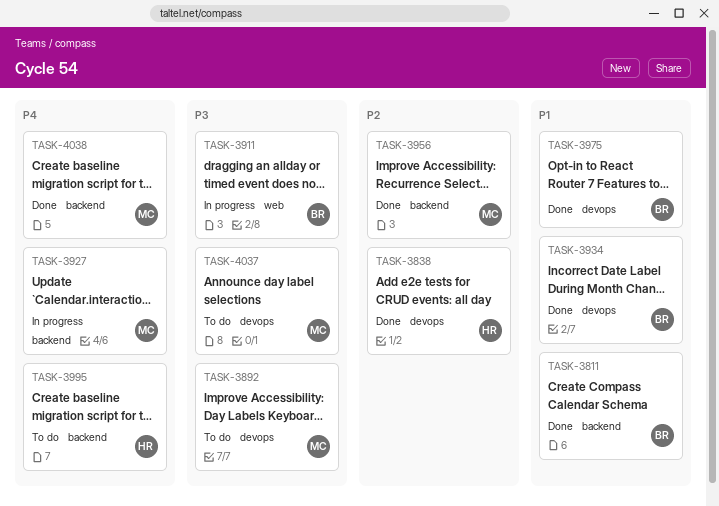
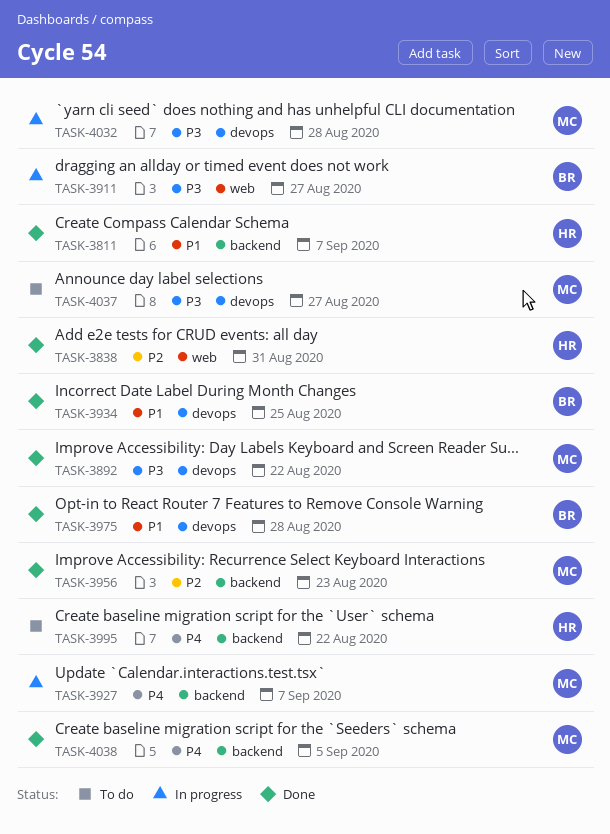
TASK-3811, owner: BR -> HR
TASK-3838, label: devops -> web
TASK-3892, status: To do -> Done
TASK-4032: none -> present

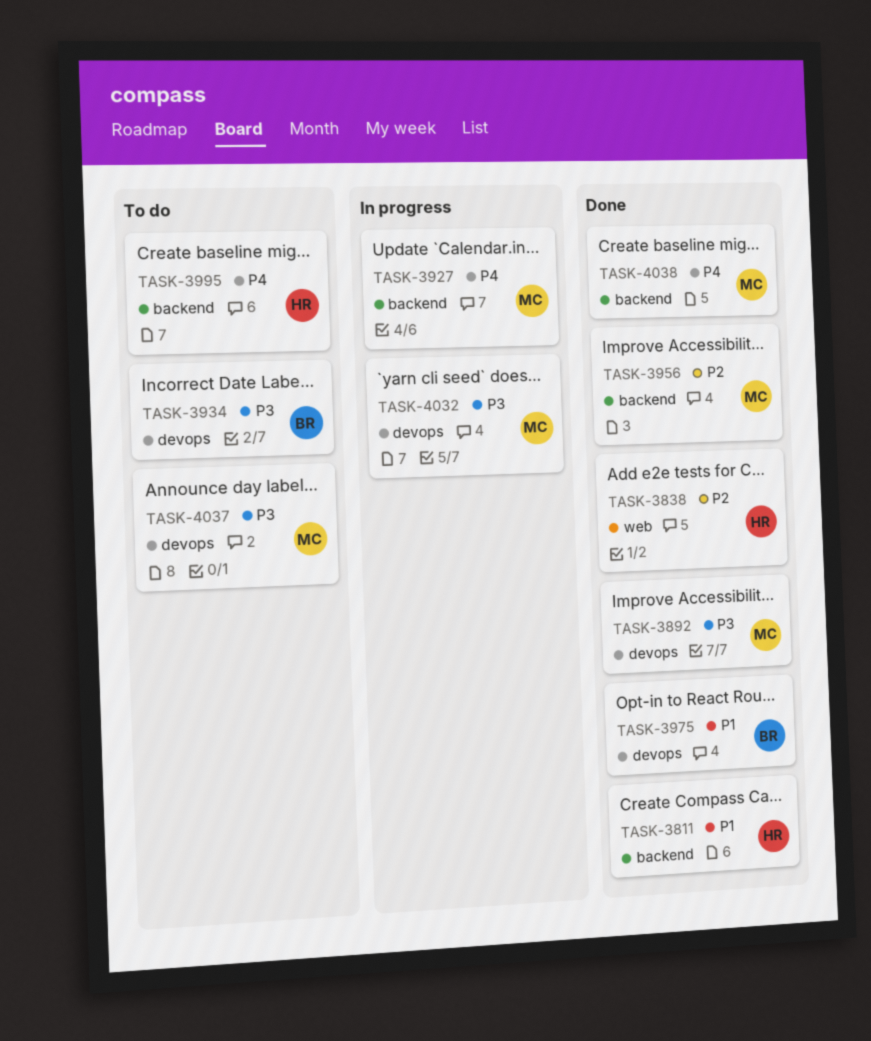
TASK-3911: present -> none
TASK-3934, status: Done -> To do
TASK-3934, priority: P1 -> P3

